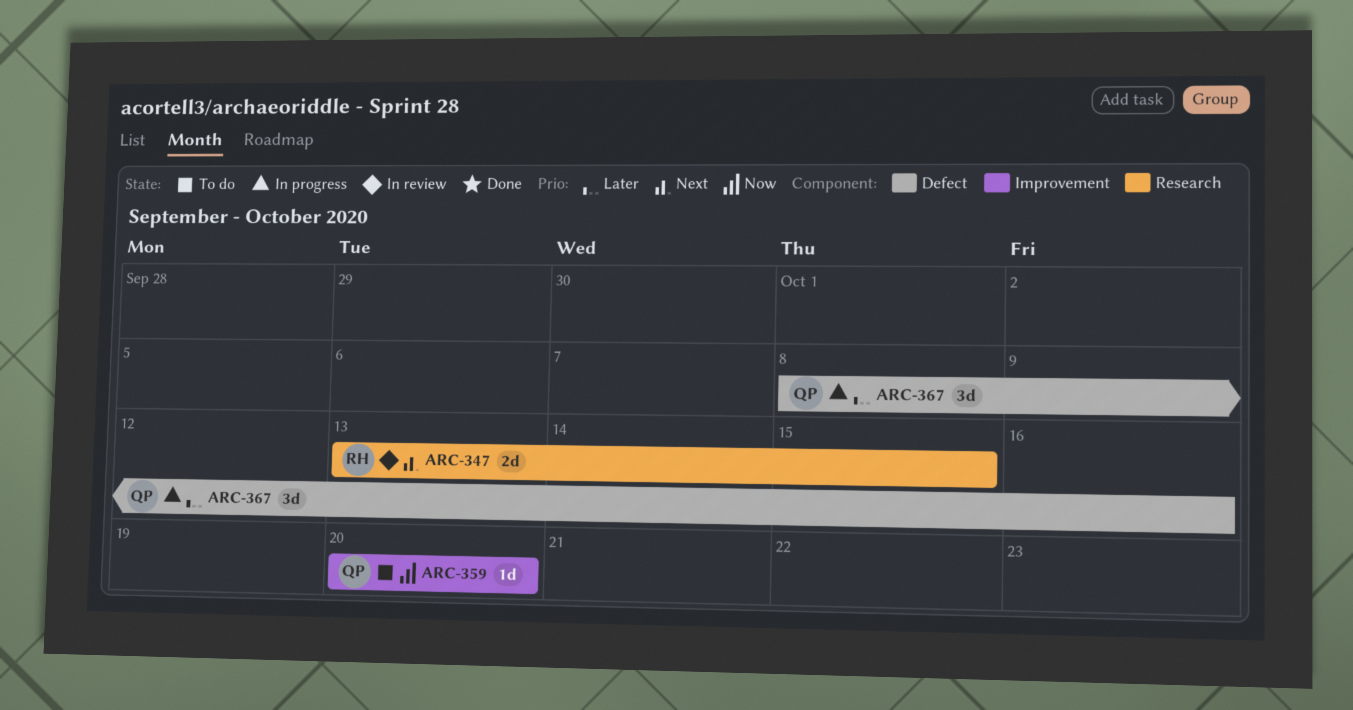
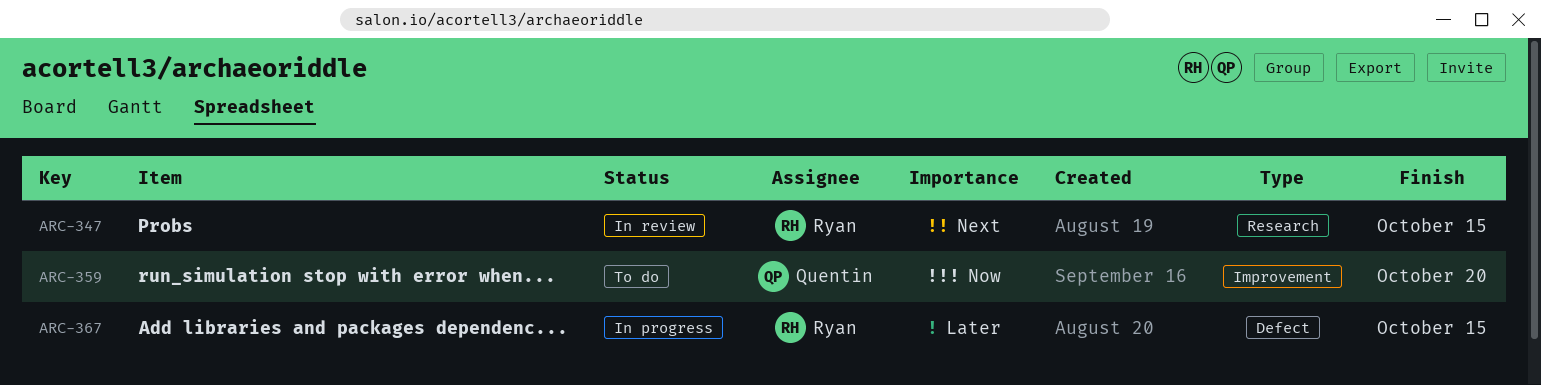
ARC-367, owner: Quentin -> Ryan
ARC-367, due: Oct 16 -> Oct 15

